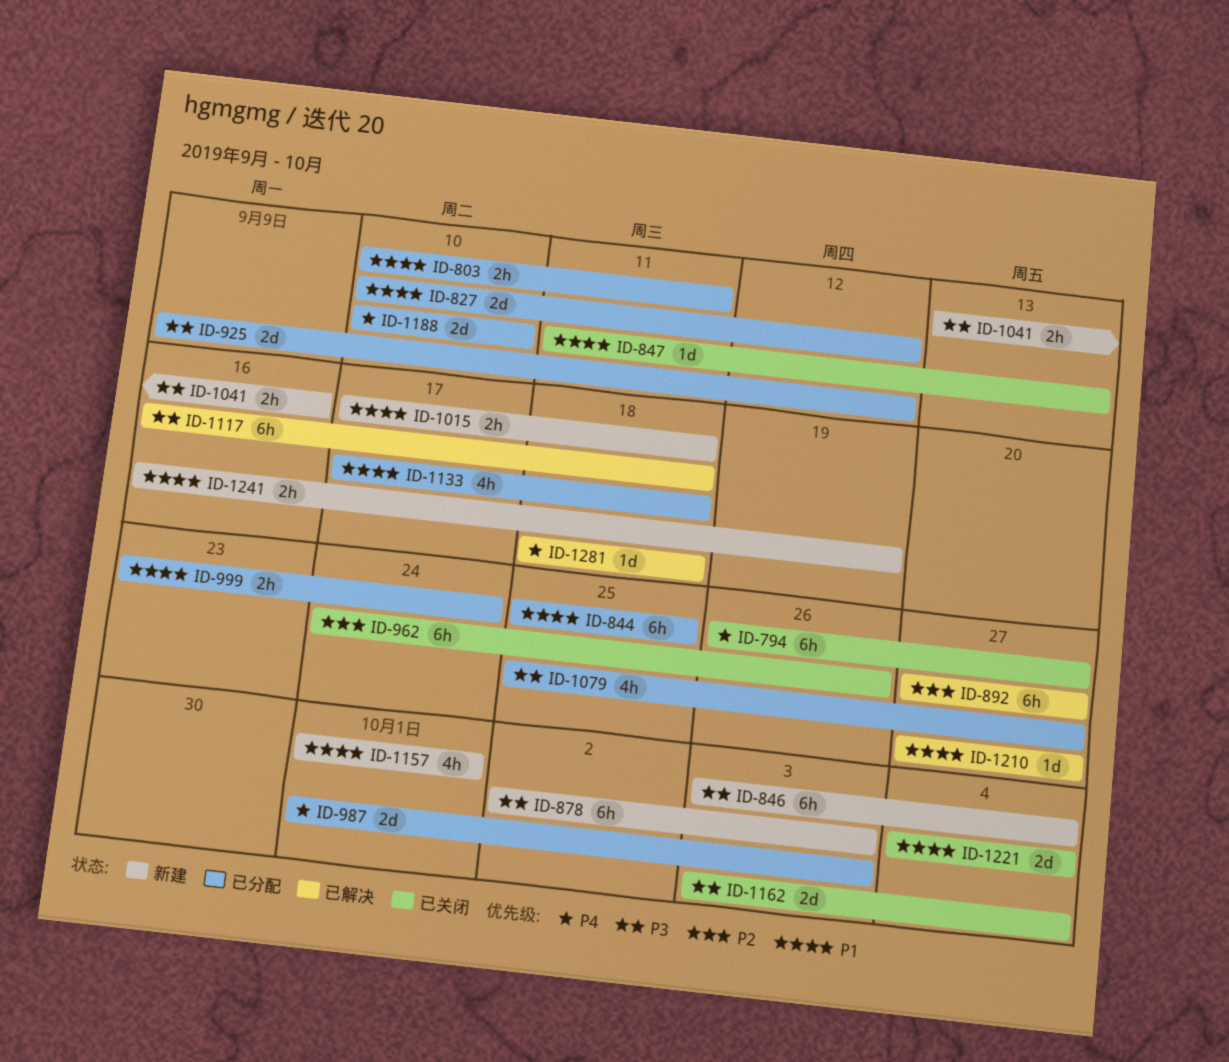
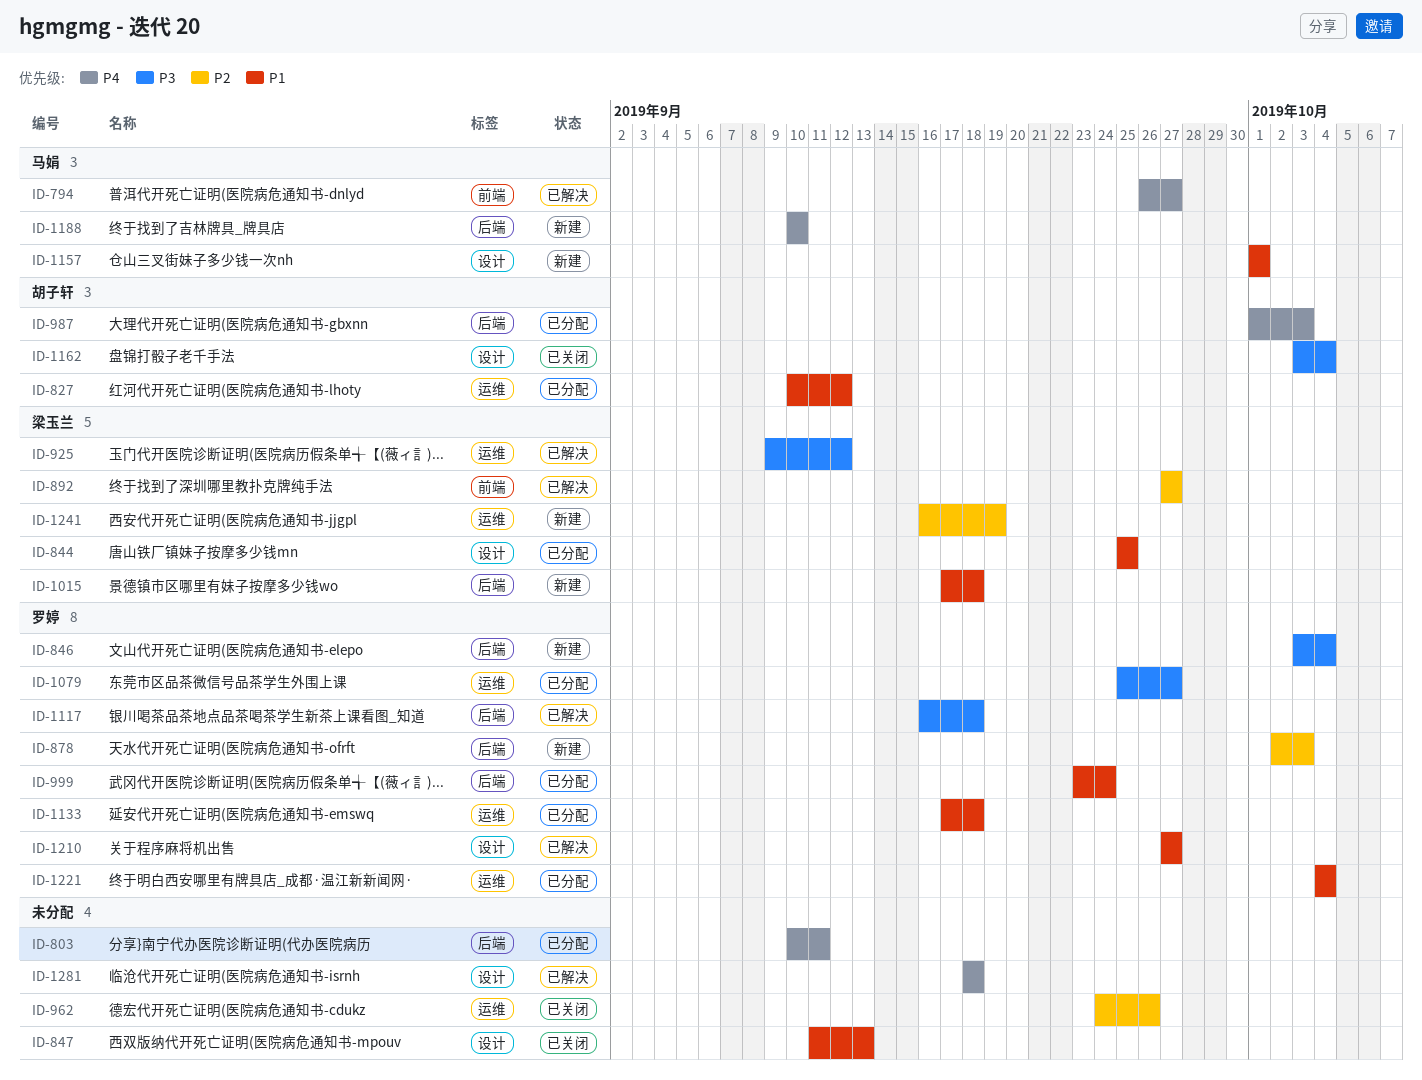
ID-794, status: 已关闭 -> 已解决
ID-803, priority: P1 -> P4
ID-878, priority: P3 -> P2
ID-925, status: 已分配 -> 已解决
ID-1041: present -> none
ID-1188, status: 已分配 -> 新建
ID-1221, status: 已关闭 -> 已分配
ID-1241, priority: P1 -> P2

